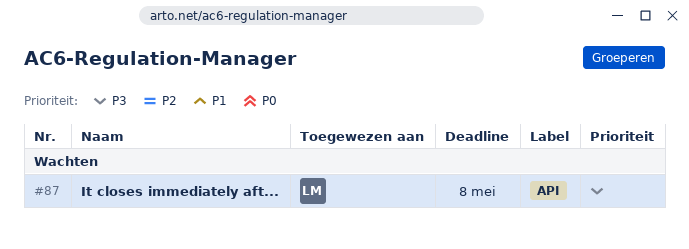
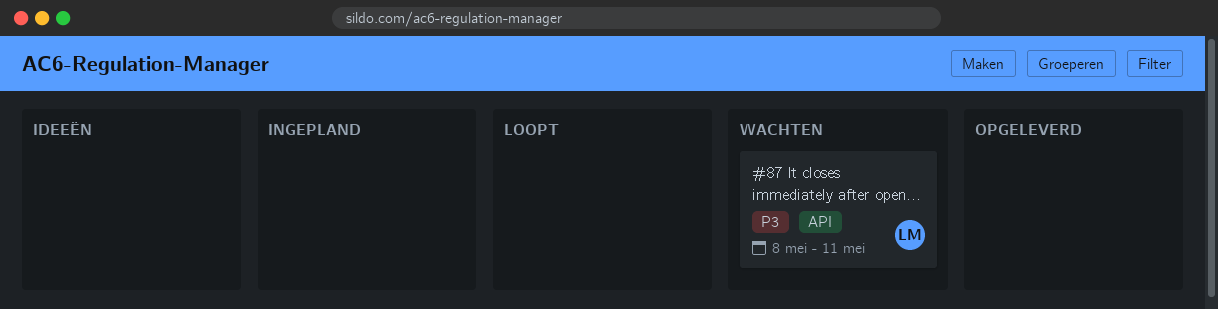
#87, due: May 8 -> May 11

